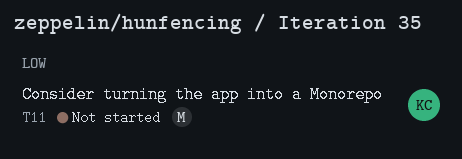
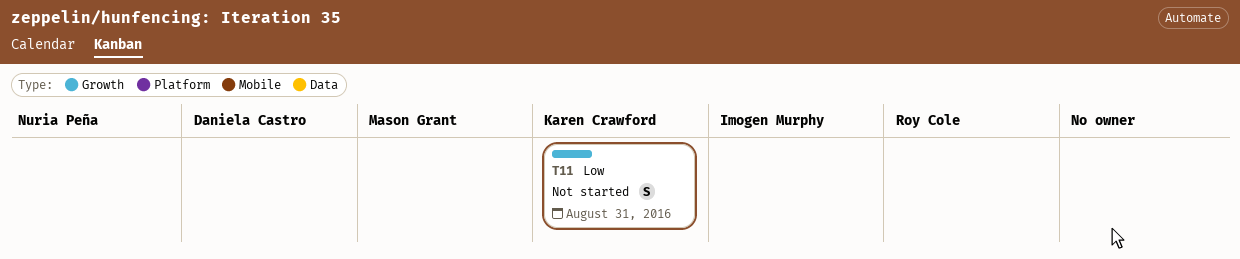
T11, estimate: M -> S

